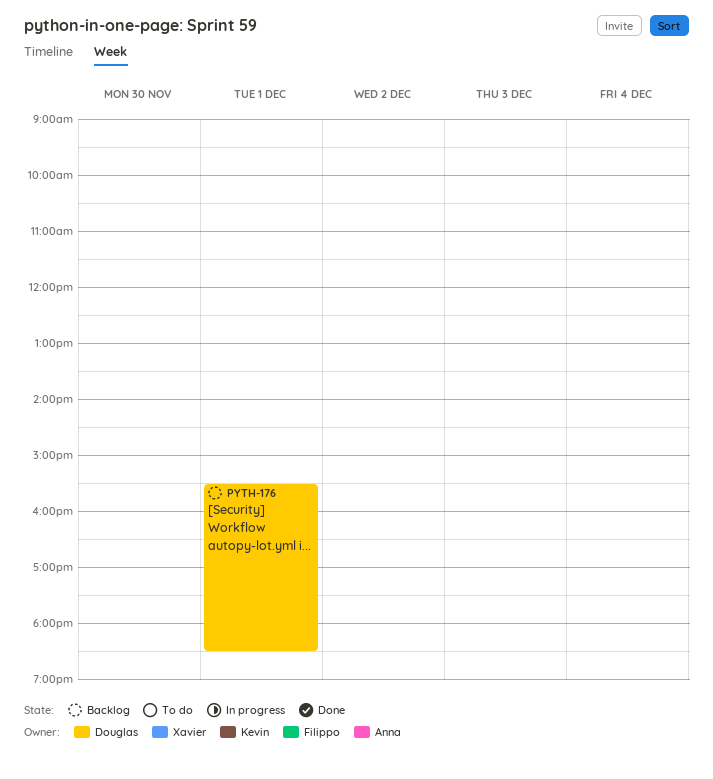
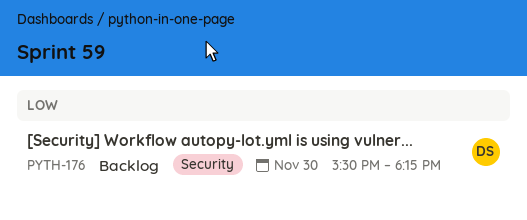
PYTH-176, day: Dec 1 -> Nov 30
PYTH-176, ends: 18:30 -> 18:15

